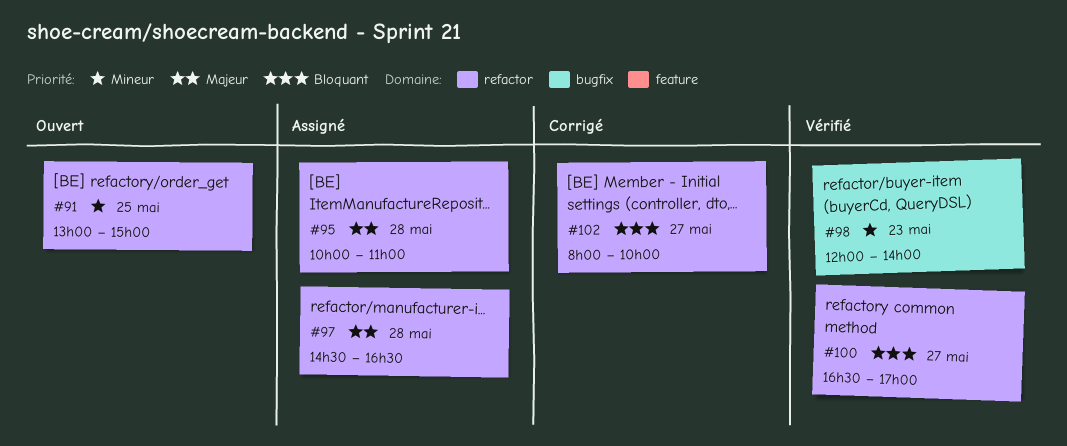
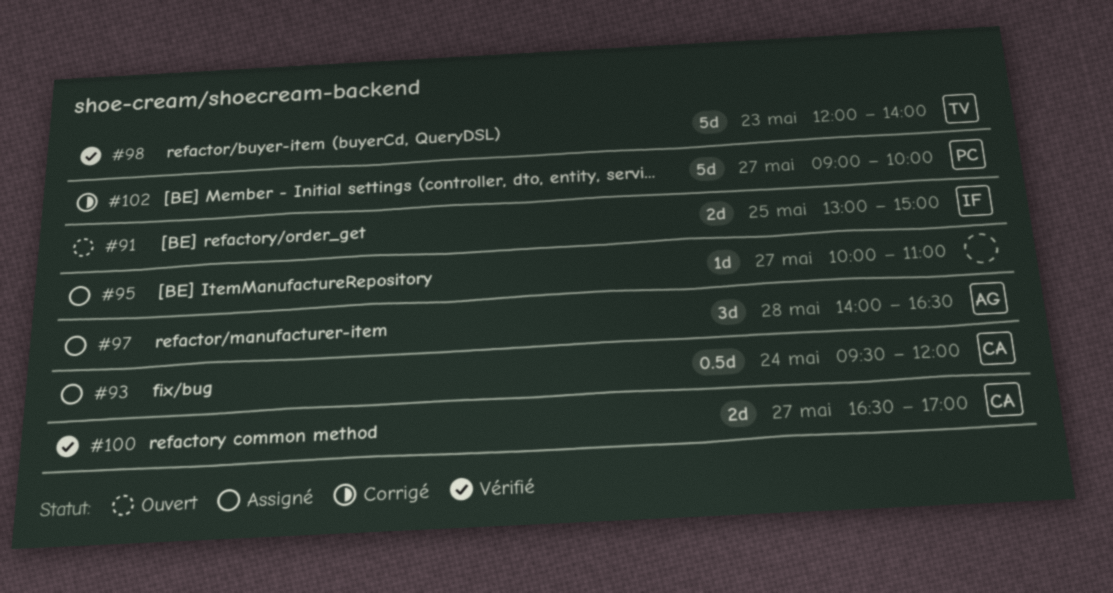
#93: none -> present
#95, day: May 28 -> May 27
#97, begins: 14:30 -> 14:00
#102, begins: 08:00 -> 09:00

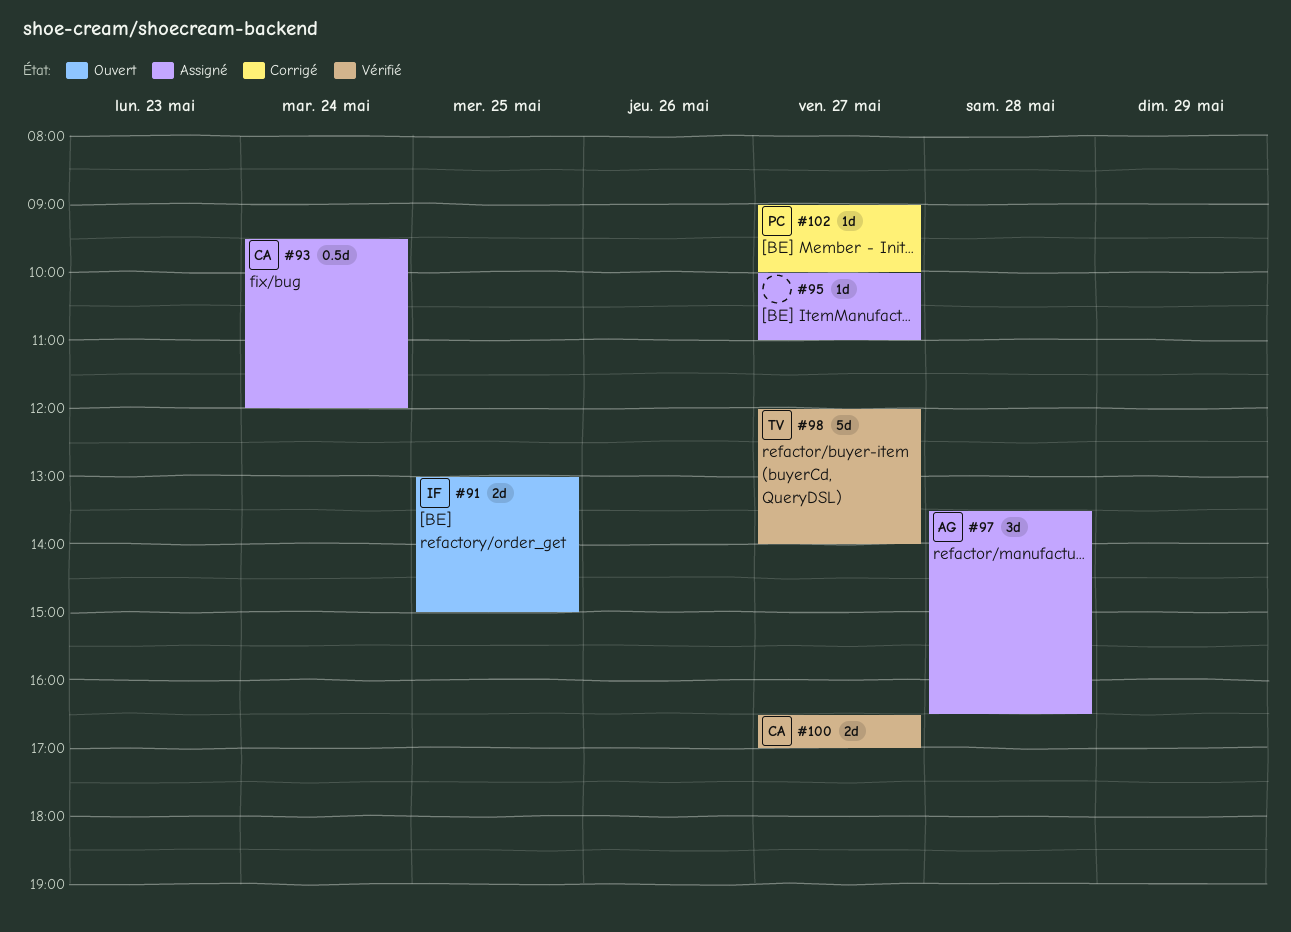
#97, begins: 14:00 -> 13:30
#98, day: May 23 -> May 27
#102, estimate: 5d -> 1d

